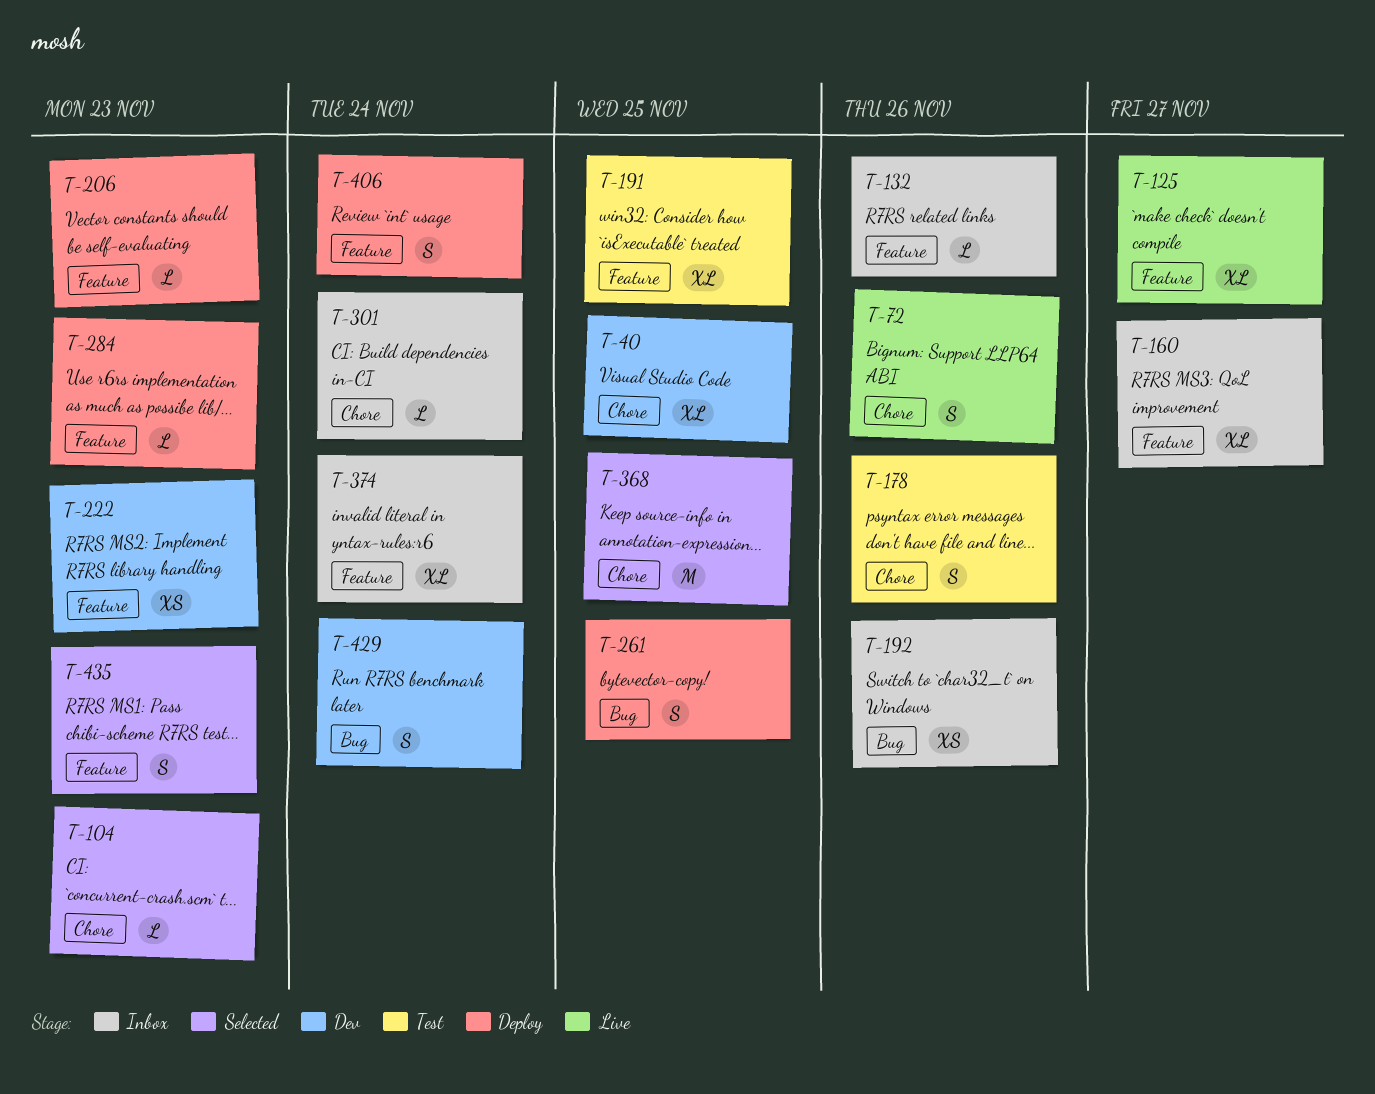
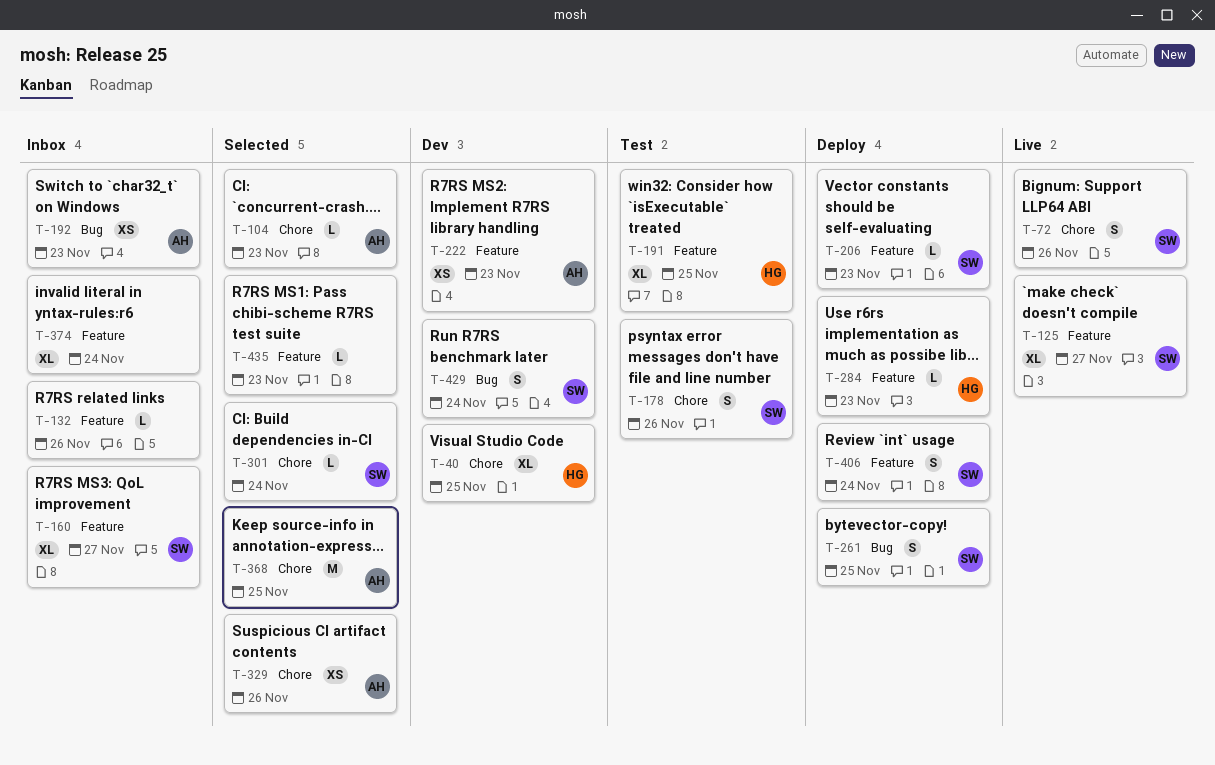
T-192, due: Nov 26 -> Nov 23
T-301, status: Inbox -> Selected
T-329: none -> present
T-435, estimate: S -> L

